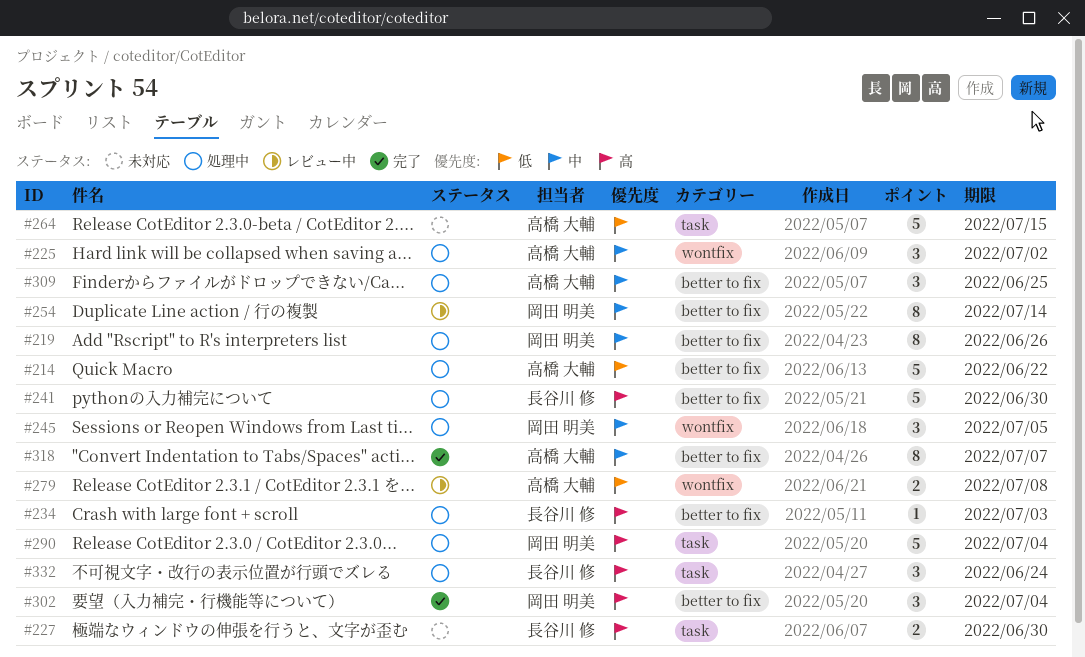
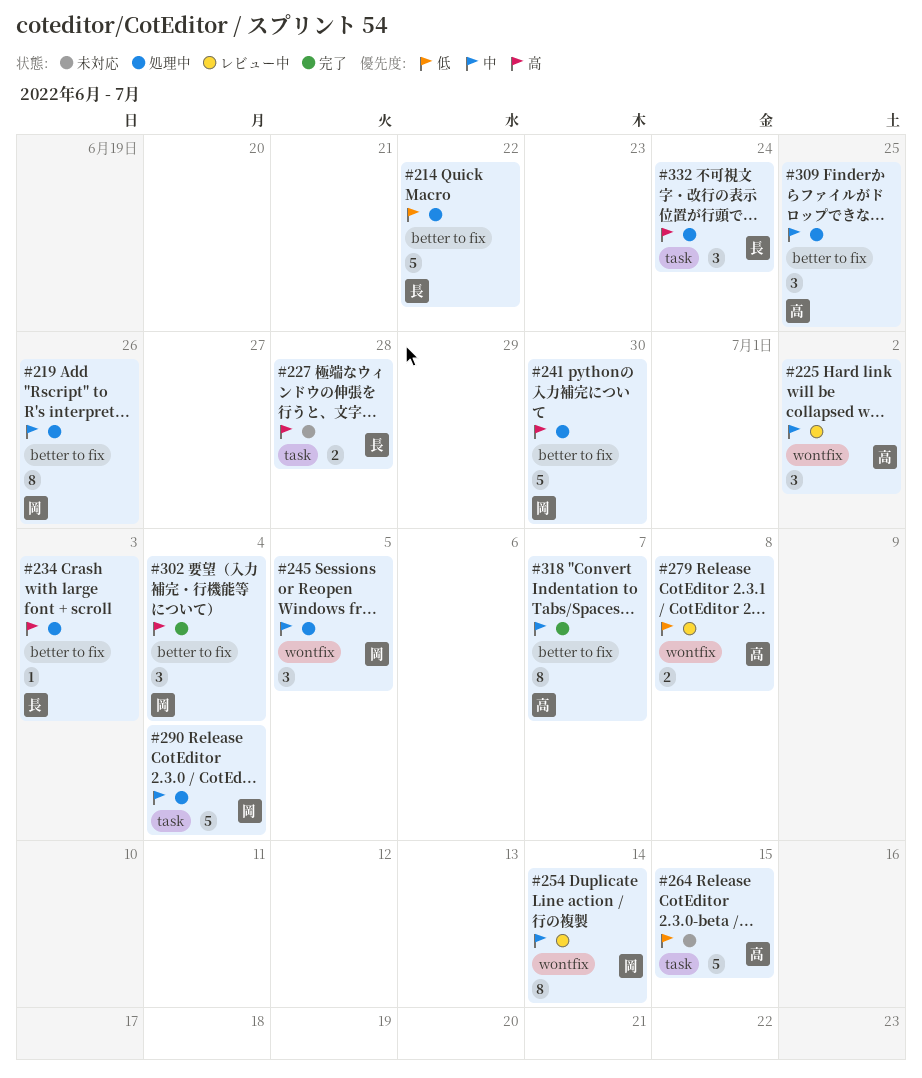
#214, owner: 高橋 大輔 -> 長谷川 修
#225, status: 処理中 -> レビュー中
#227, due: Jun 30 -> Jun 28
#241, owner: 長谷川 修 -> 岡田 明美
#254, label: better to fix -> wontfix
#290, priority: 高 -> 中

